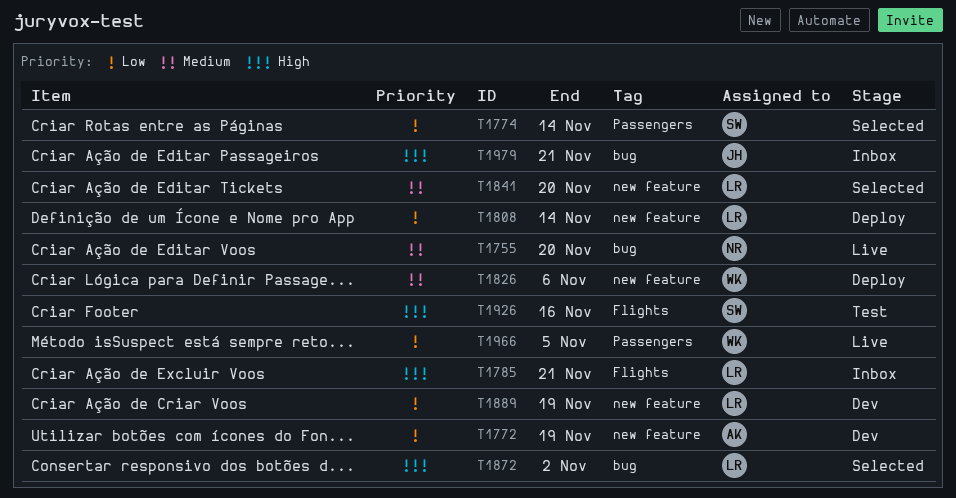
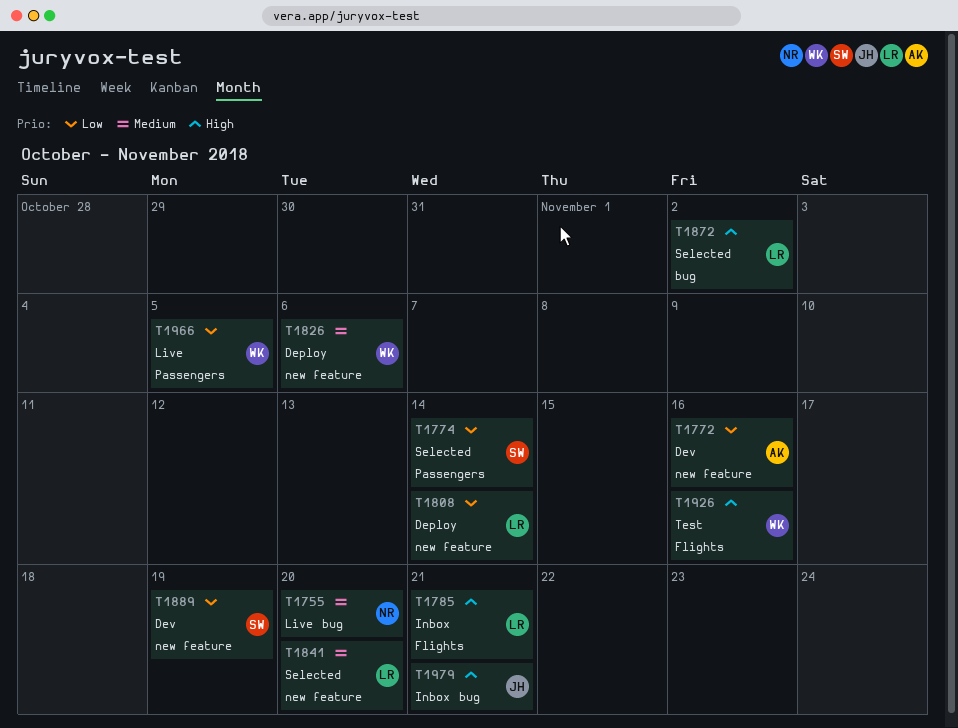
T1772, due: Nov 19 -> Nov 16
T1889, owner: LR -> SW
T1926, owner: SW -> WK

